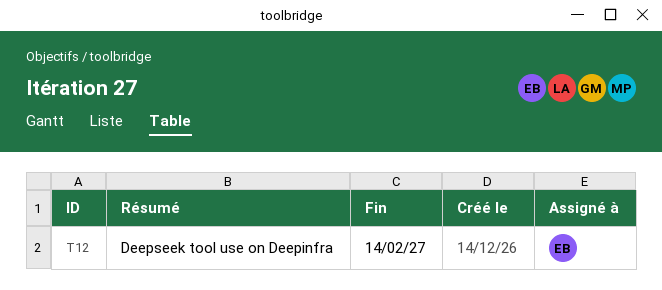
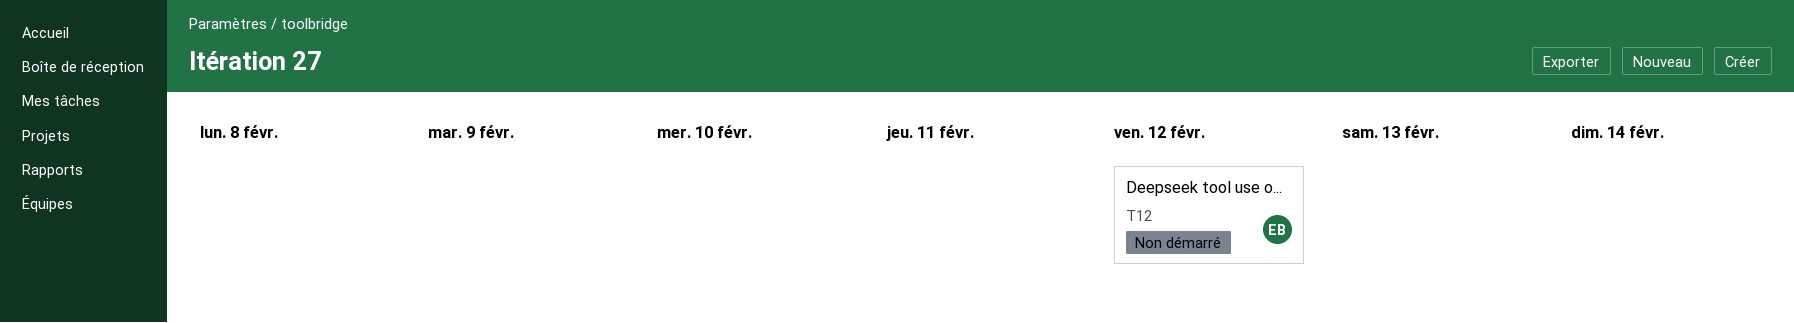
T12, due: Feb 14 -> Feb 12

